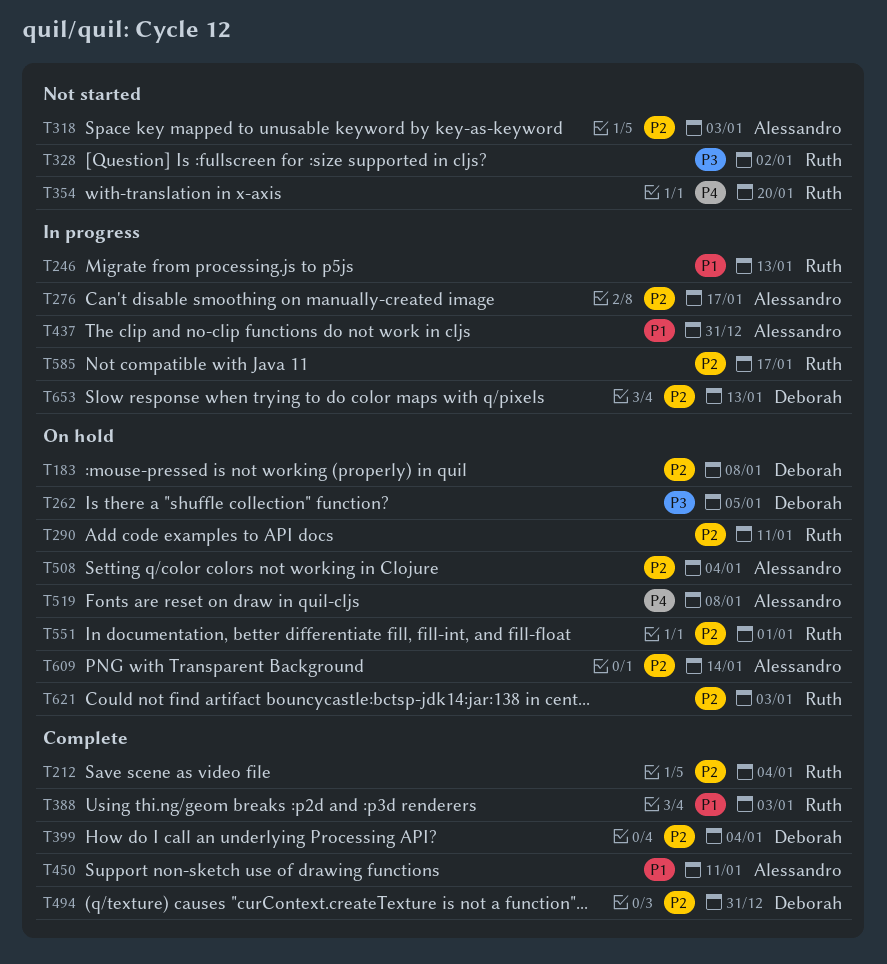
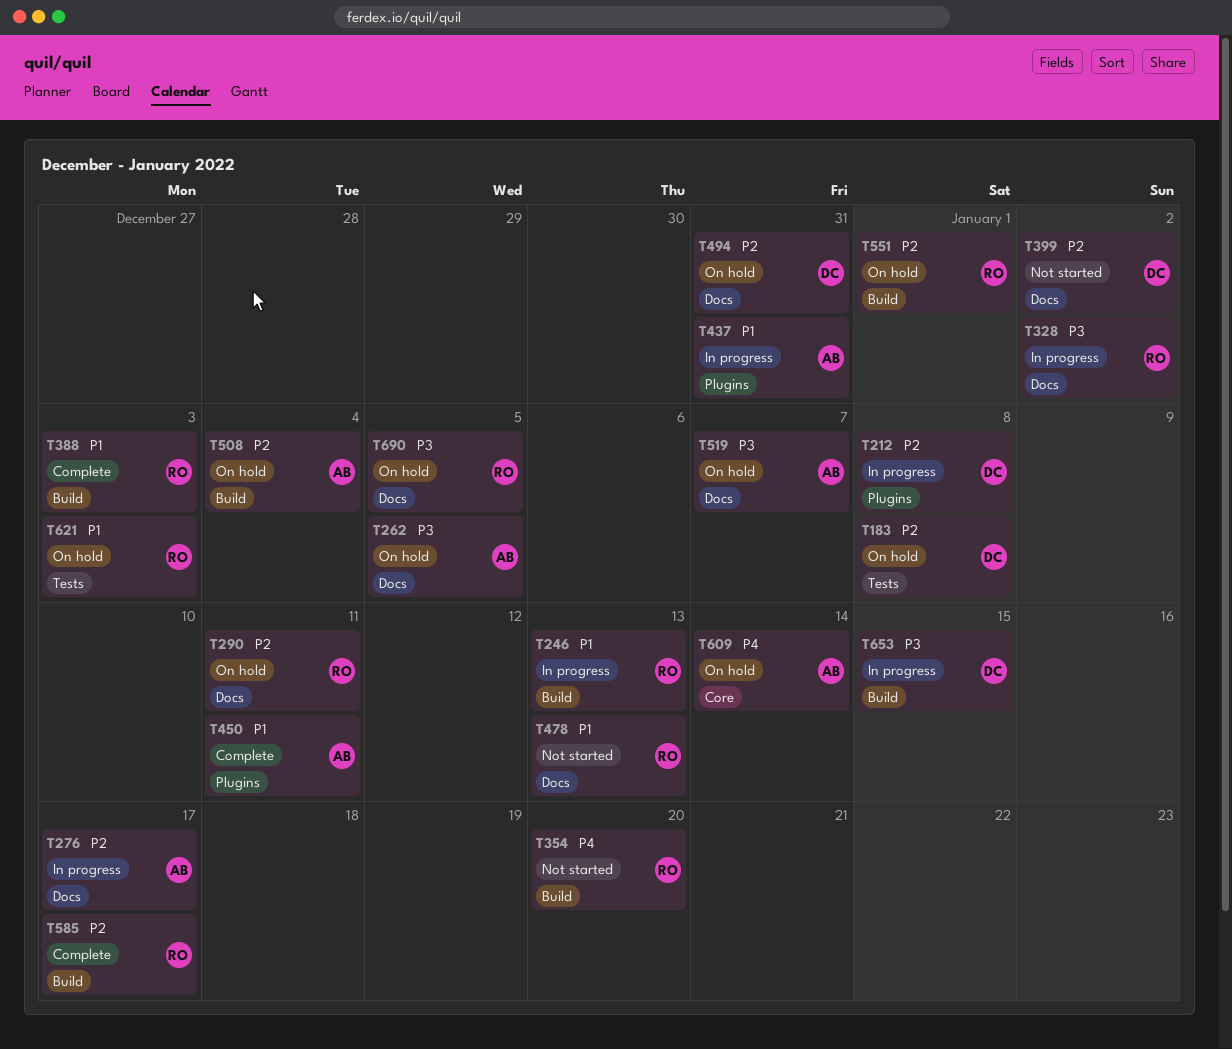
T212, status: Complete -> In progress
T212, owner: Ruth -> Deborah
T212, due: Jan 4 -> Jan 8
T262, owner: Deborah -> Alessandro
T318: present -> none
T328, status: Not started -> In progress
T399, status: Complete -> Not started
T399, due: Jan 4 -> Jan 2
T478: none -> present
T494, status: Complete -> On hold
T519, priority: P4 -> P3
T519, due: Jan 8 -> Jan 7
T585, status: In progress -> Complete
T609, priority: P2 -> P4
T621, priority: P2 -> P1
T653, priority: P2 -> P3
T653, due: Jan 13 -> Jan 15
T690: none -> present

